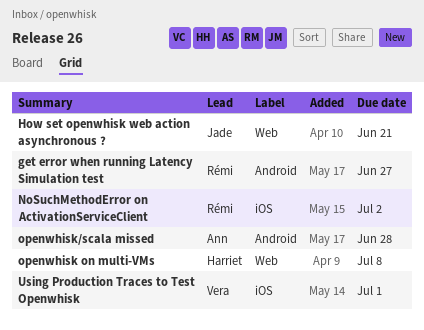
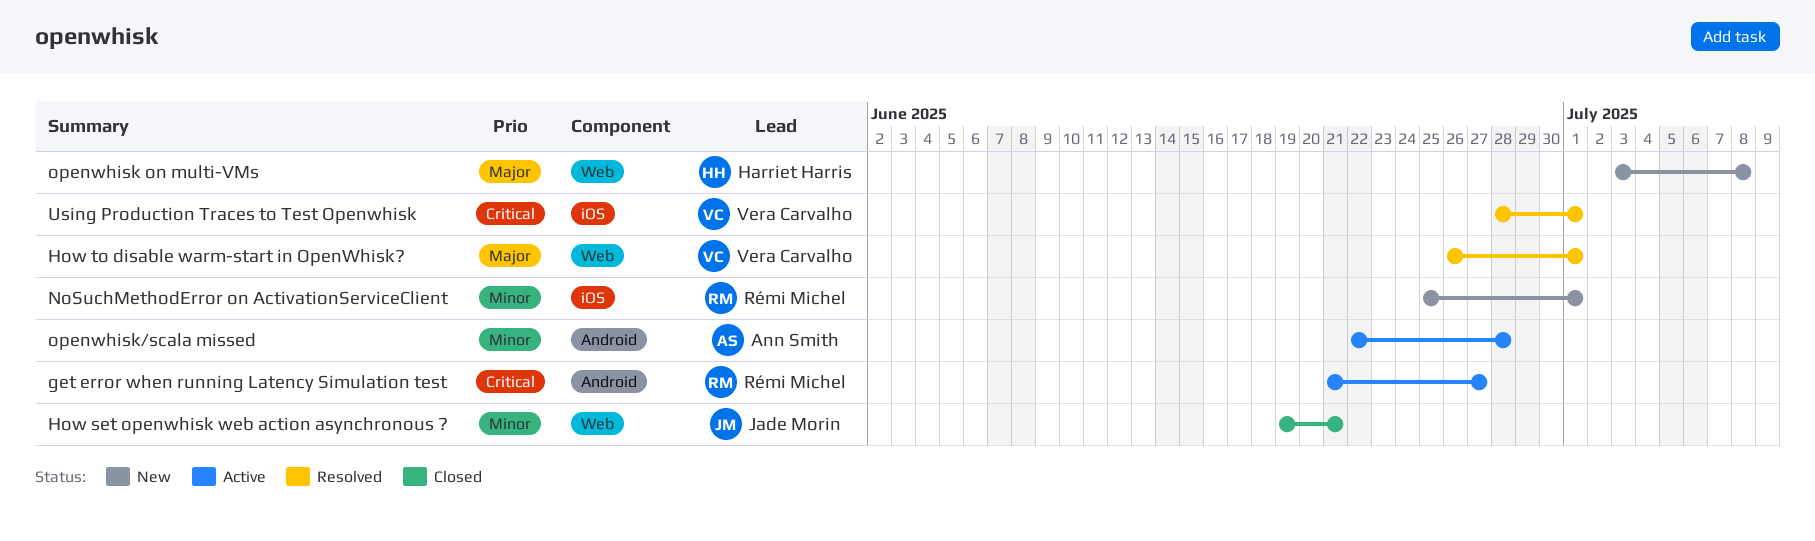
How to disable warm-start in OpenWhisk?: none -> present
NoSuchMethodError on ActivationServiceClient, due: Jul 2 -> Jul 1

